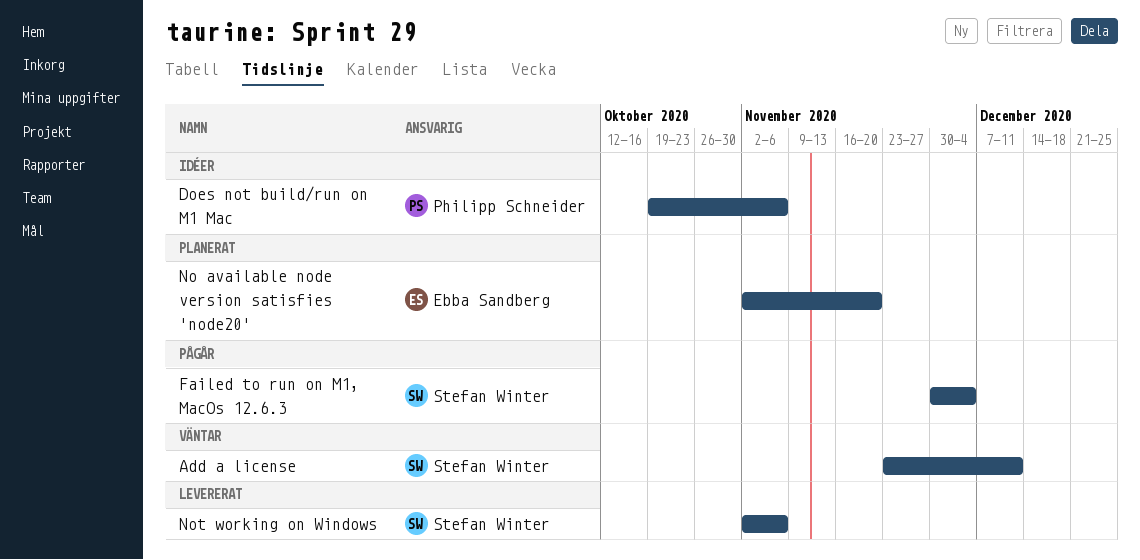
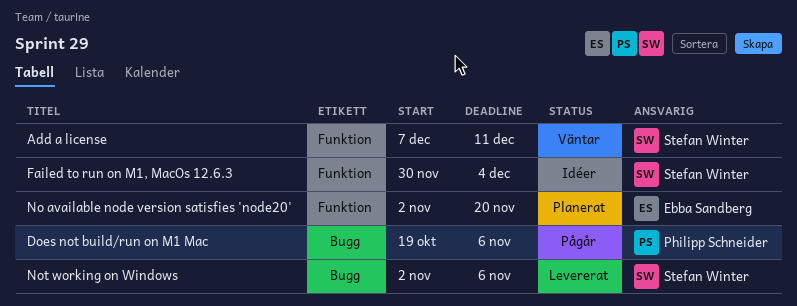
Add a license, start: Nov 23 -> Dec 7
Does not build/run on M1 Mac, status: Idéer -> Pågår
Failed to run on M1, MacOs 12.6.3, status: Pågår -> Idéer

